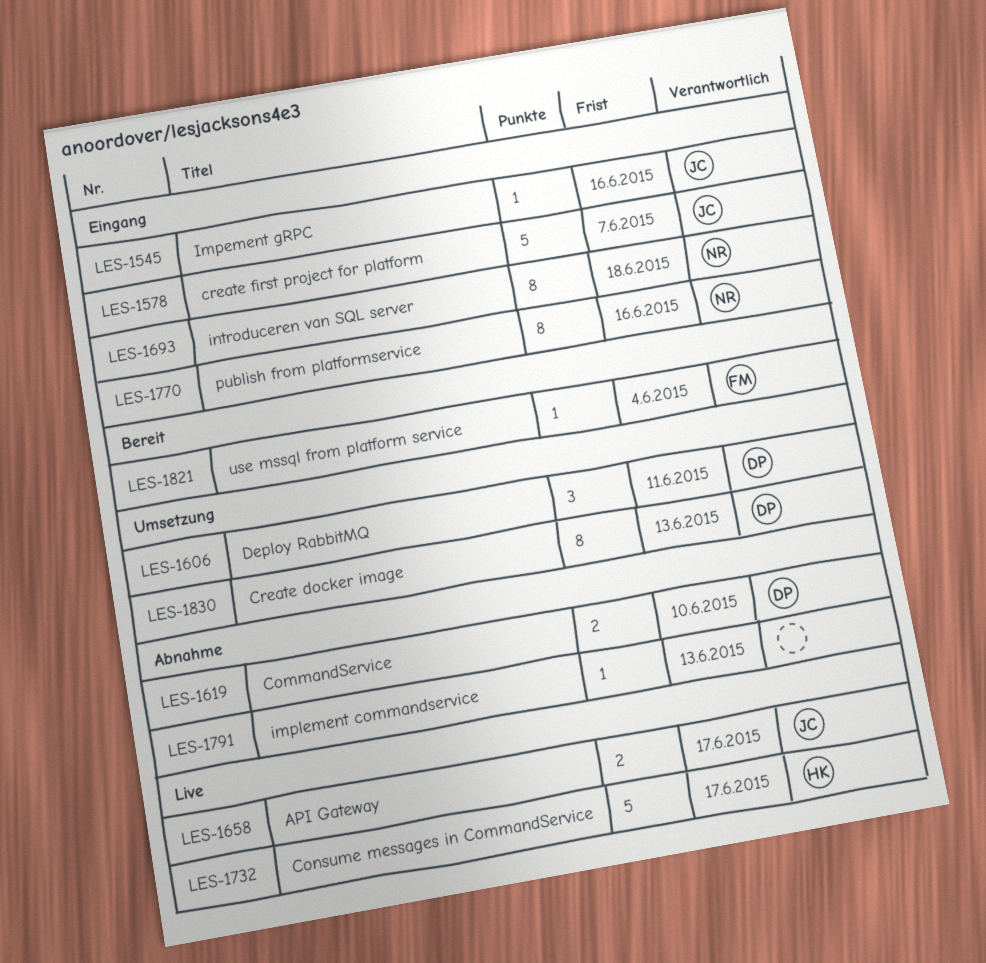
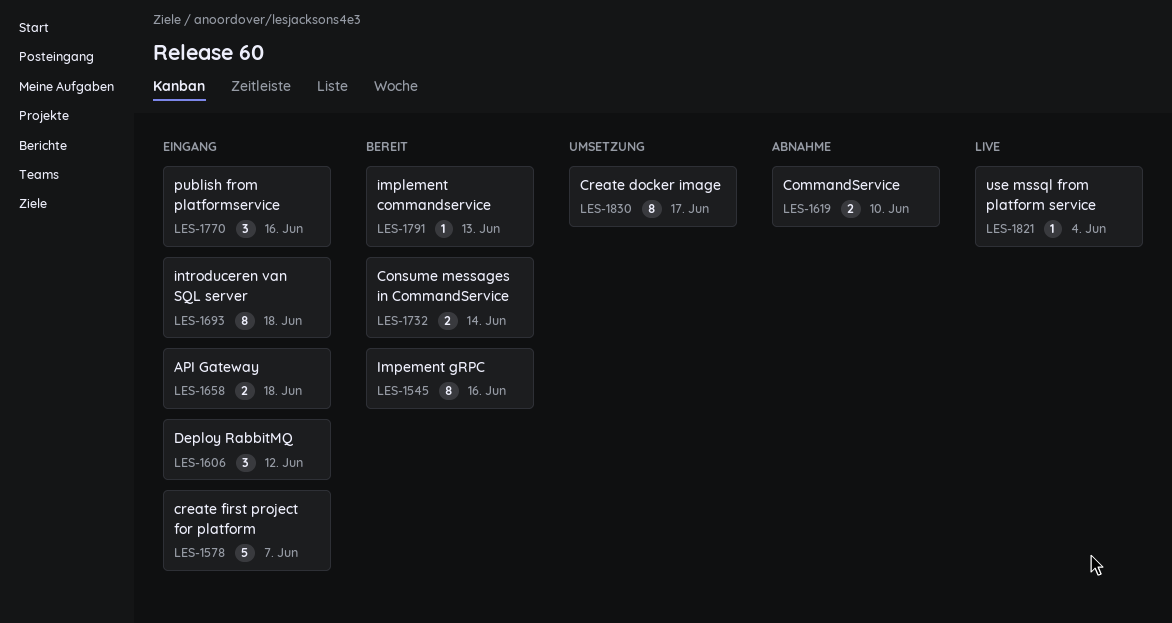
LES-1545, status: Eingang -> Bereit
LES-1545, estimate: 1 -> 8
LES-1606, status: Umsetzung -> Eingang
LES-1606, due: Jun 11 -> Jun 12
LES-1658, status: Live -> Eingang
LES-1658, due: Jun 17 -> Jun 18
LES-1732, status: Live -> Bereit
LES-1732, estimate: 5 -> 2
LES-1732, due: Jun 17 -> Jun 14
LES-1770, estimate: 8 -> 3
LES-1791, status: Abnahme -> Bereit
LES-1821, status: Bereit -> Live
LES-1830, due: Jun 13 -> Jun 17

